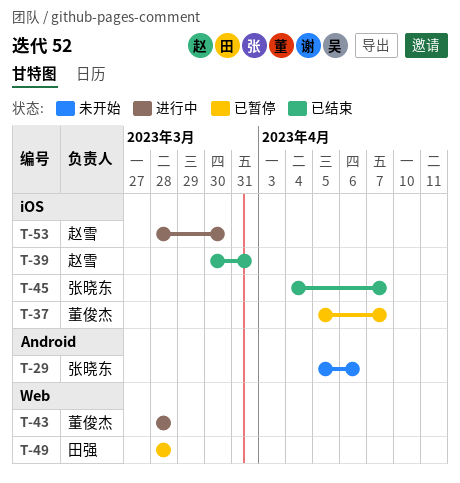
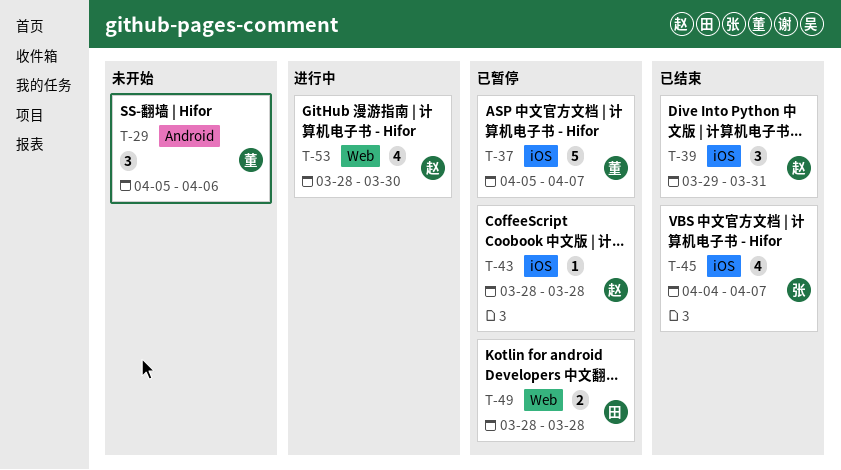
T-29, owner: 张晓东 -> 董俊杰
T-39, start: Mar 30 -> Mar 29
T-43, status: 进行中 -> 已暂停
T-43, owner: 董俊杰 -> 赵雪
T-43, label: Web -> iOS
T-53, label: iOS -> Web

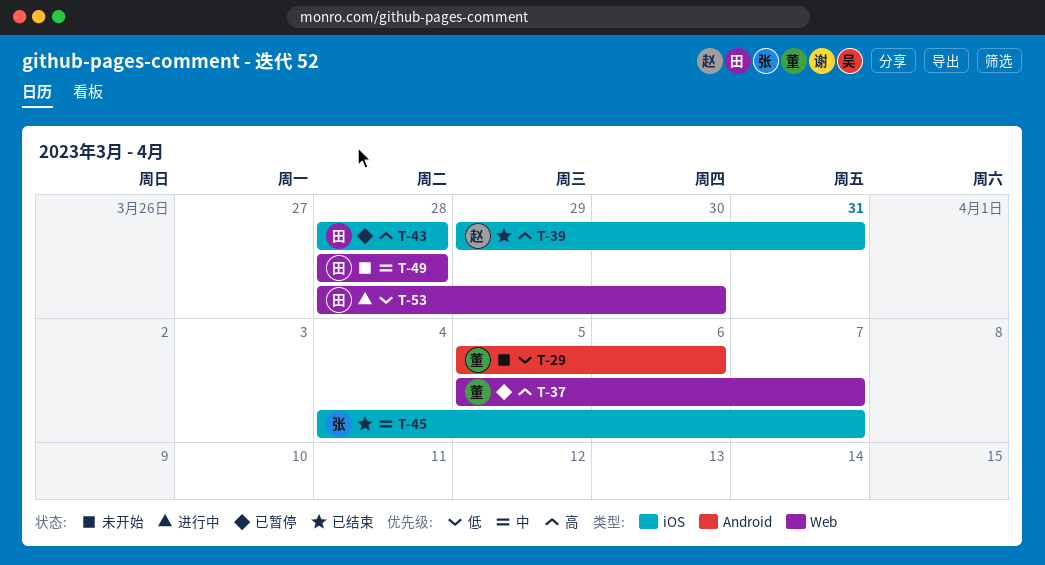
T-37, label: iOS -> Web
T-43, owner: 赵 -> 田
T-49, status: 已暂停 -> 未开始
T-53, owner: 赵 -> 田

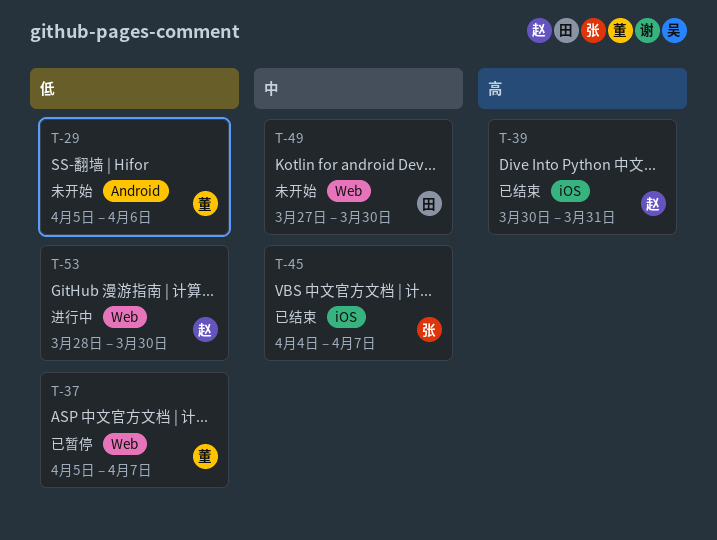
T-37, priority: 高 -> 低
T-39, start: Mar 29 -> Mar 30
T-43: present -> none
T-49, start: Mar 28 -> Mar 27
T-49, due: Mar 28 -> Mar 30
T-53, owner: 田 -> 赵

